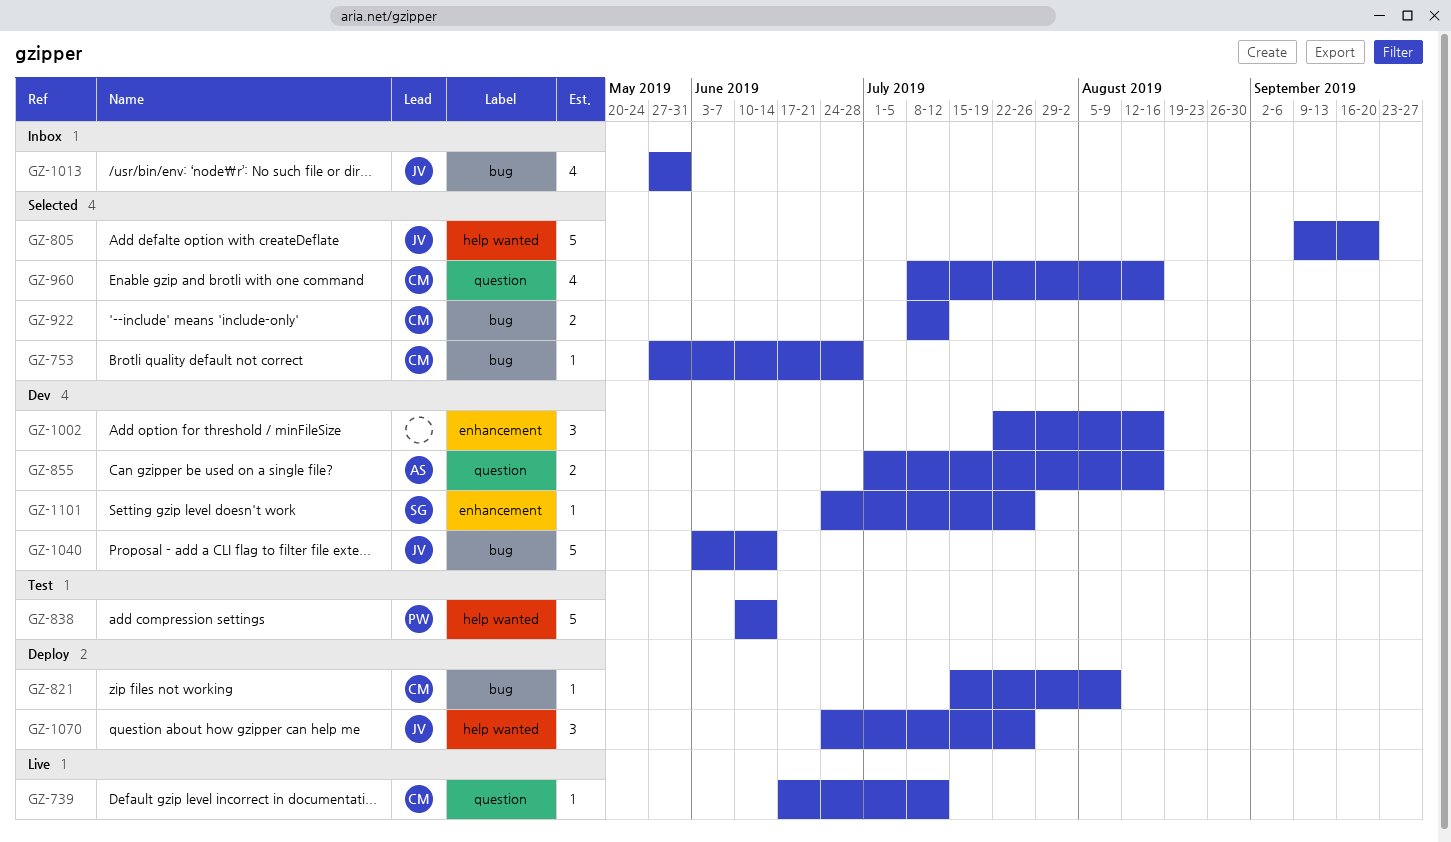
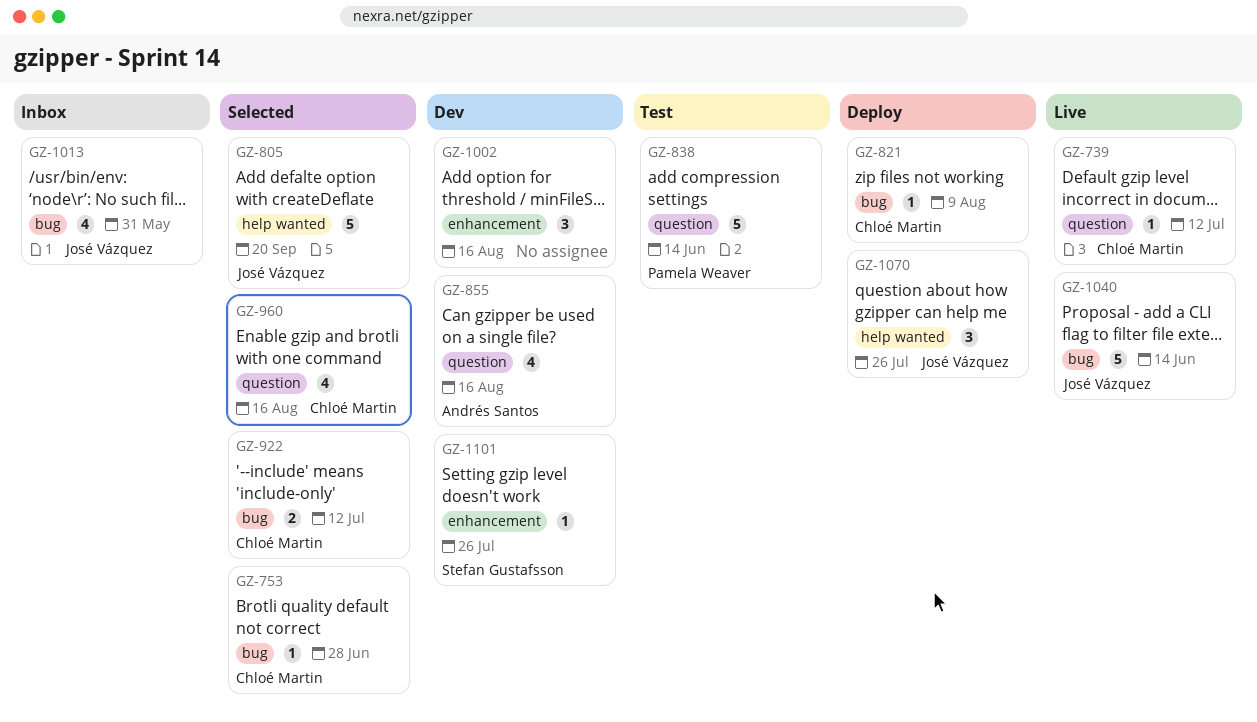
GZ-838, label: help wanted -> question
GZ-855, estimate: 2 -> 4
GZ-1040, status: Dev -> Live

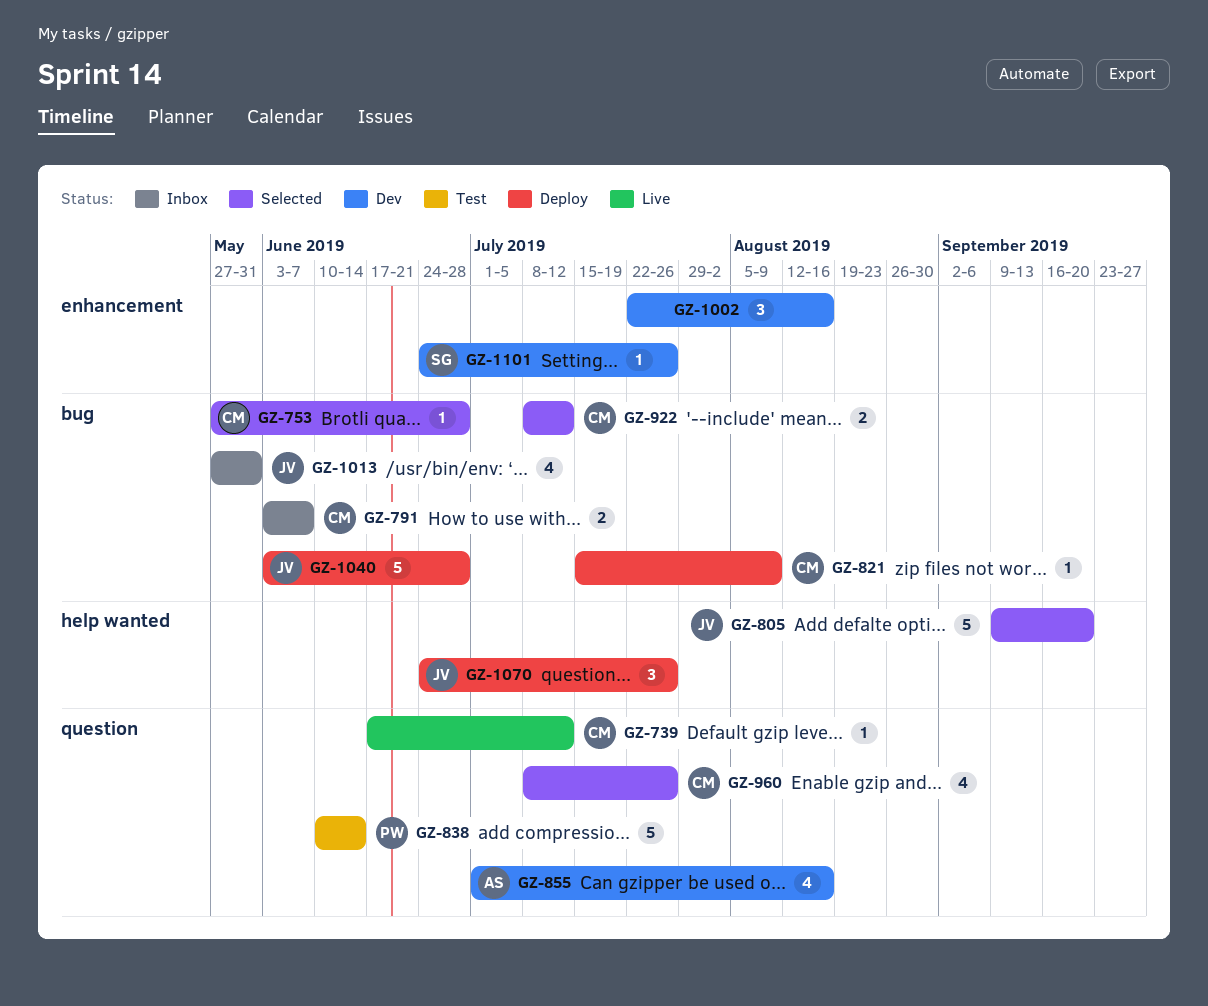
GZ-791: none -> present
GZ-960, due: Aug 16 -> Jul 26
GZ-1040, status: Live -> Deploy
GZ-1040, due: Jun 14 -> Jun 28

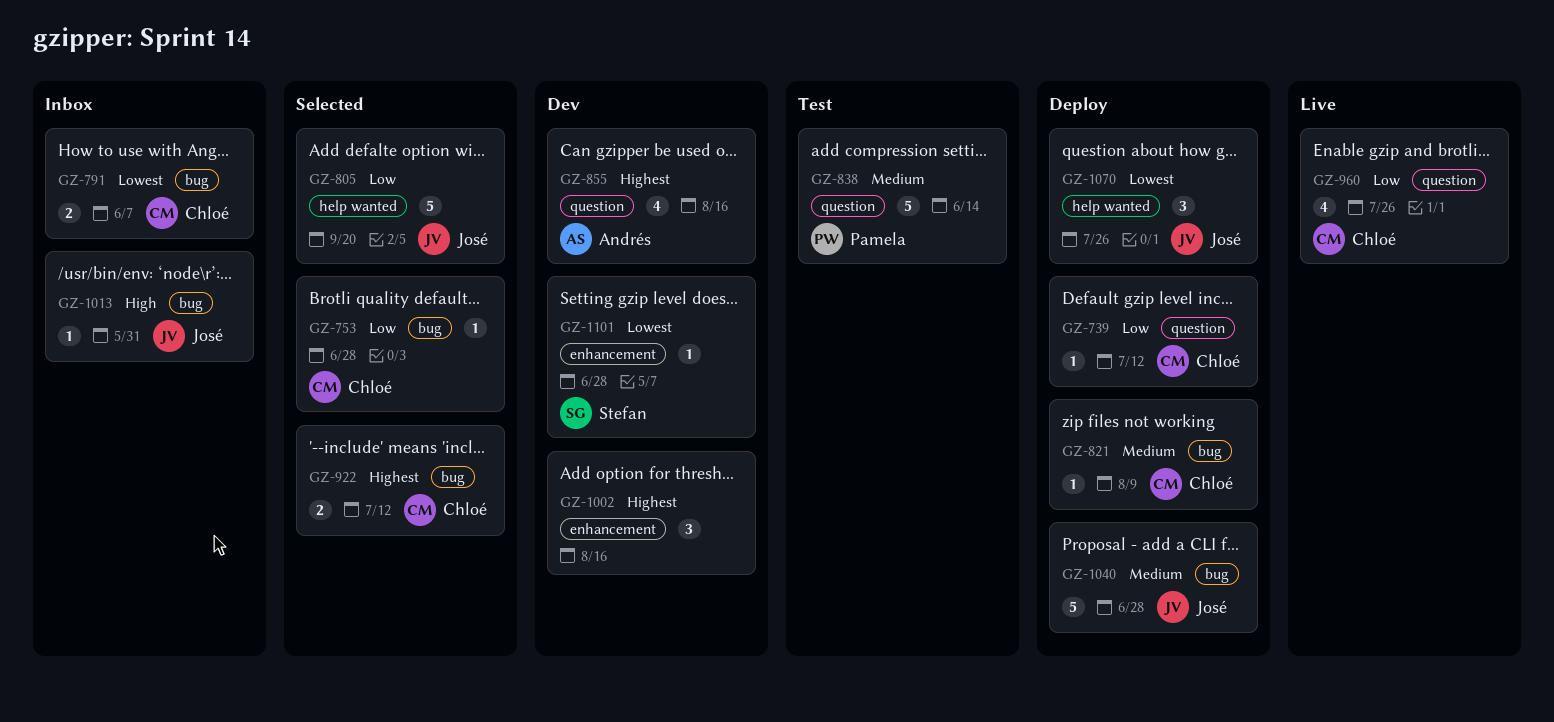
GZ-739, status: Live -> Deploy
GZ-960, status: Selected -> Live
GZ-1013, estimate: 4 -> 1
GZ-1101, due: Jul 26 -> Jun 28

